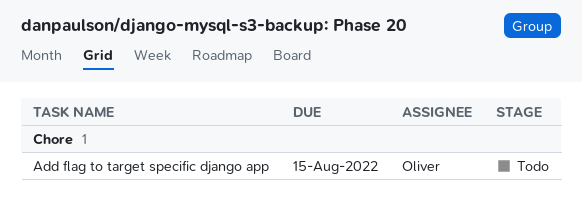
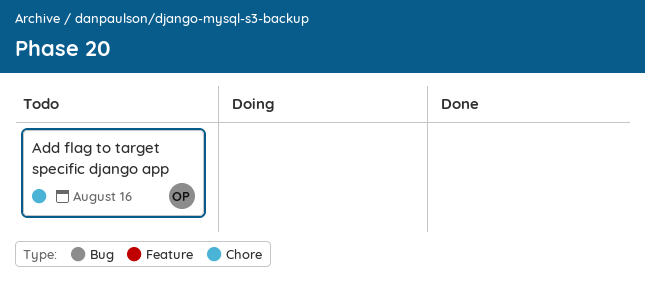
Add flag to target specific django app, due: Aug 15 -> Aug 16

